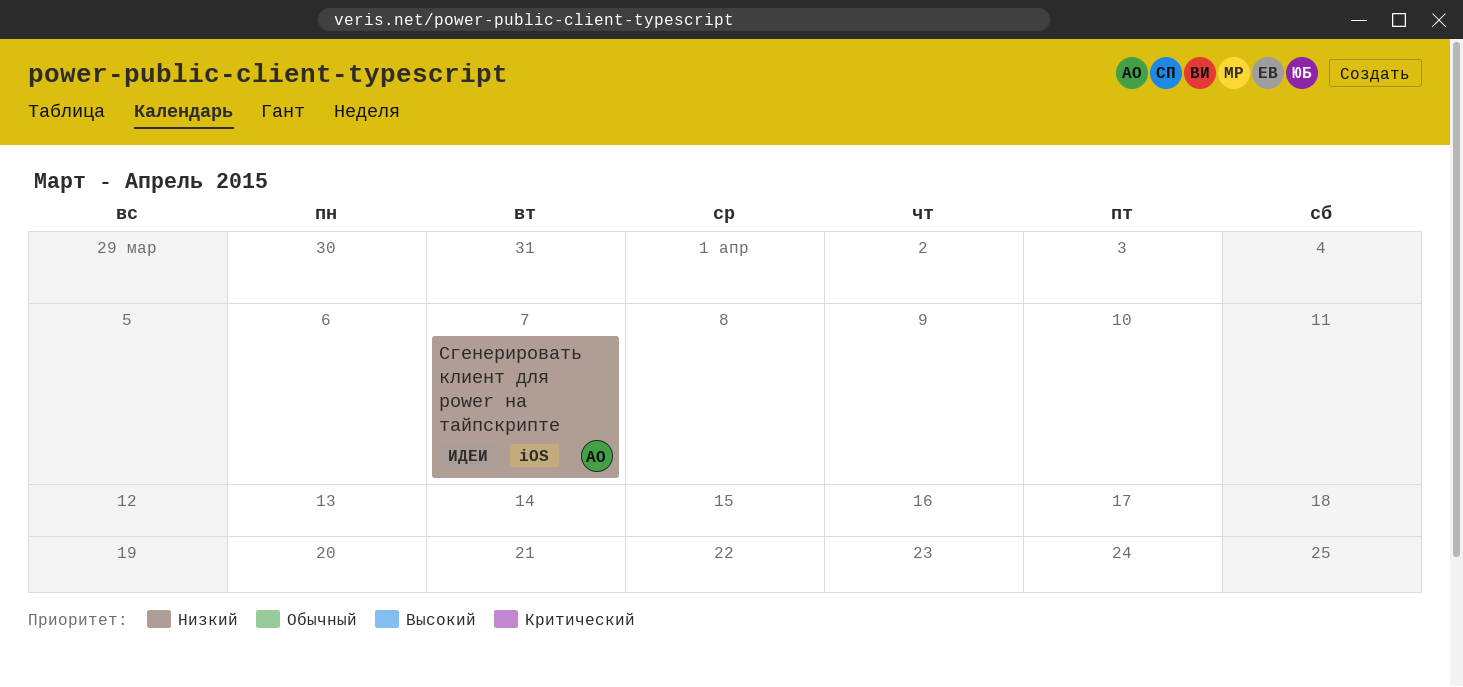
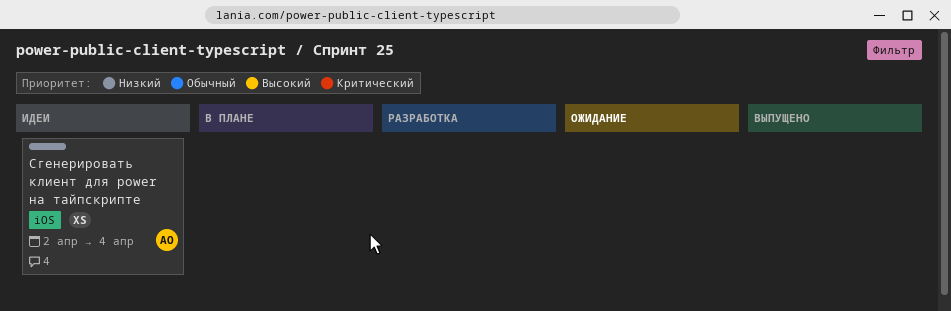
Сгенерировать клиент для power на тайпскрипте, due: Apr 7 -> Apr 4

